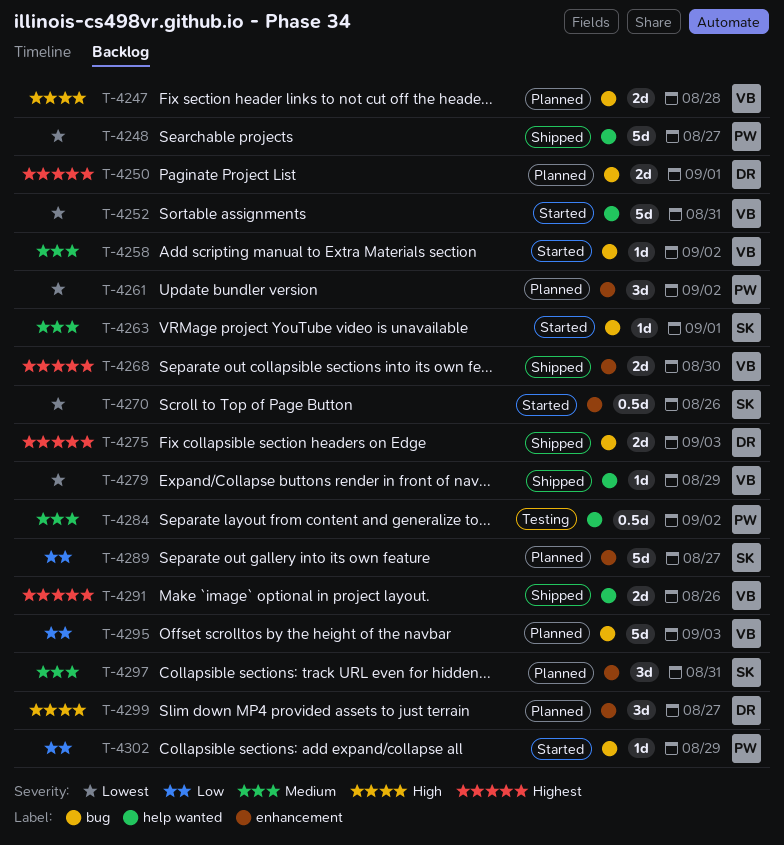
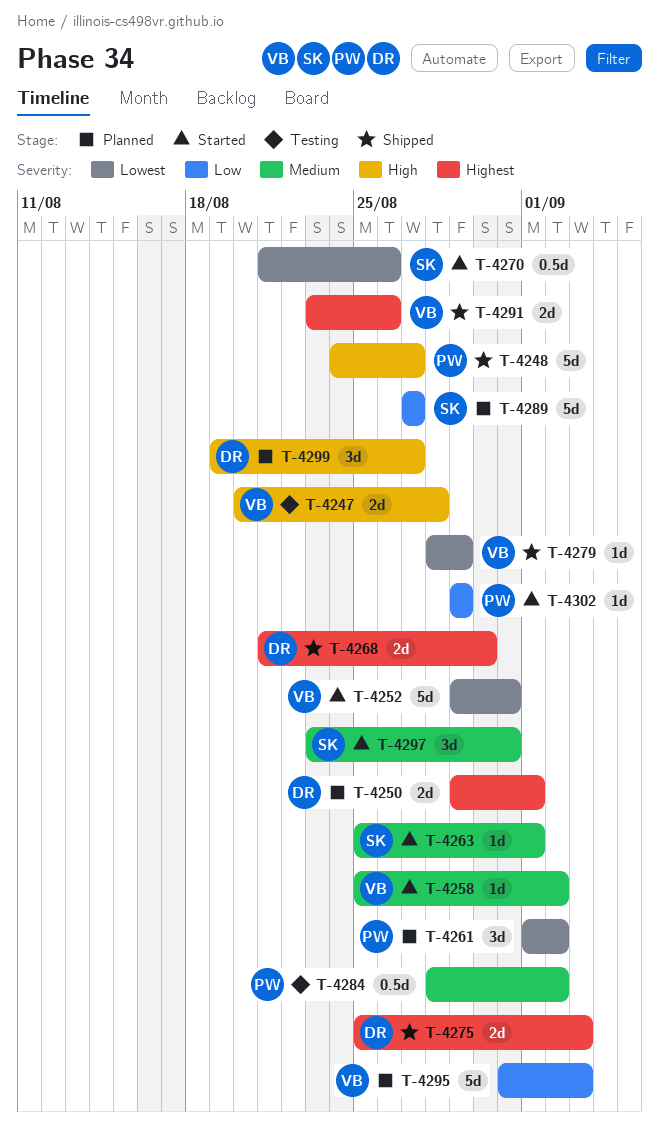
T-4247, status: Planned -> Testing
T-4248, priority: Lowest -> High
T-4268, owner: VB -> DR
T-4297, status: Planned -> Started

